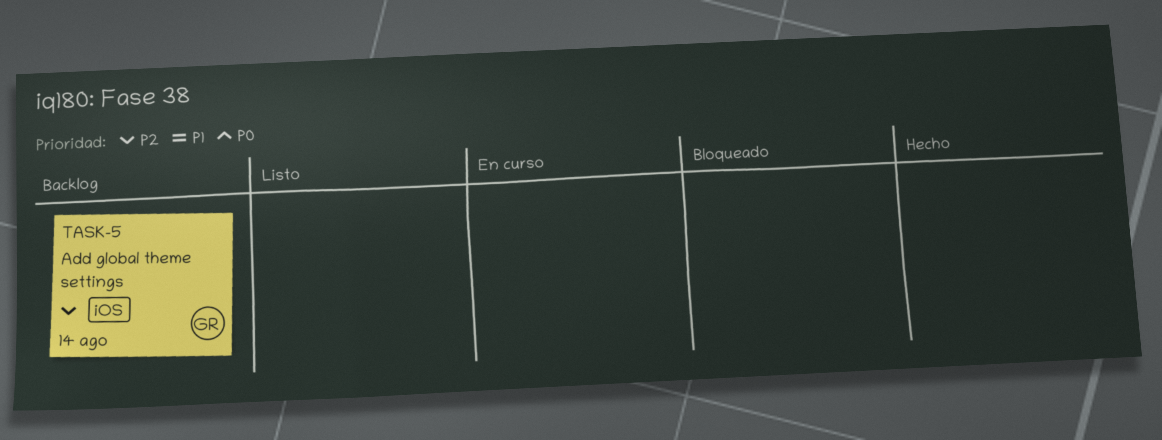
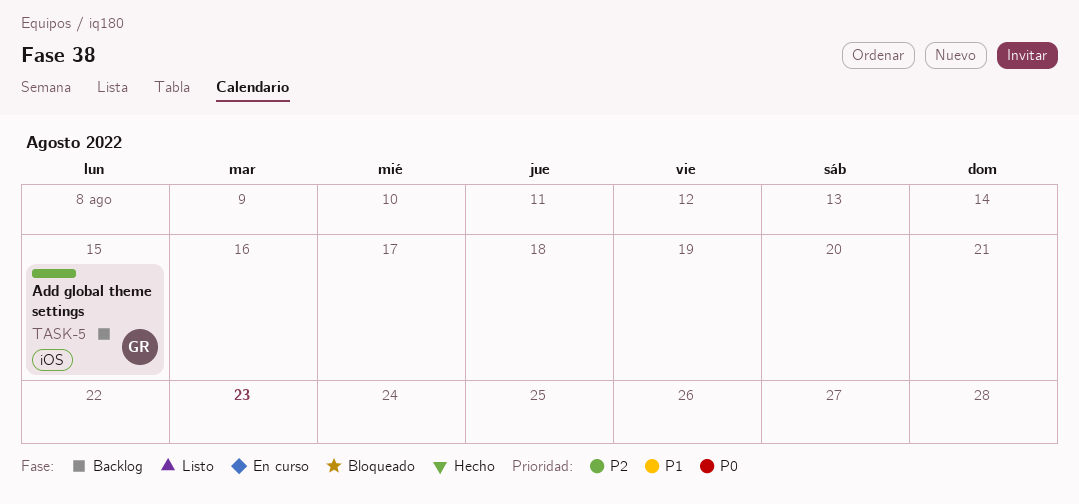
TASK-5, due: Aug 14 -> Aug 15

